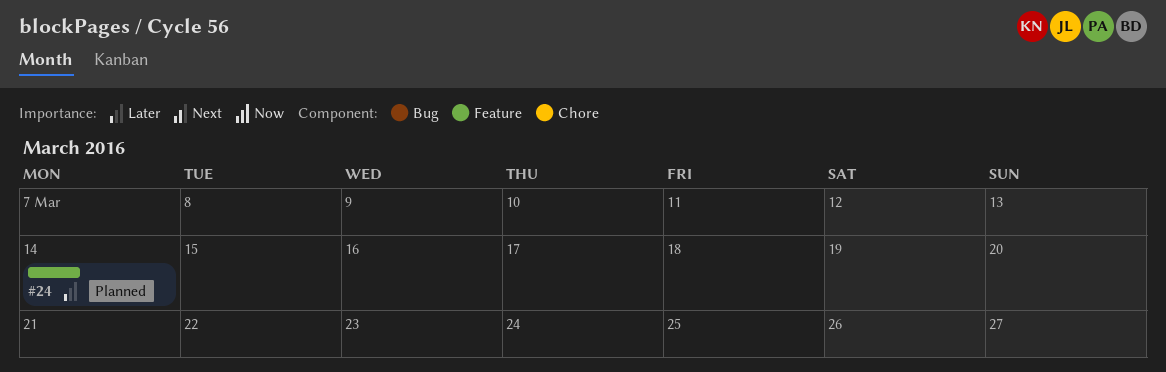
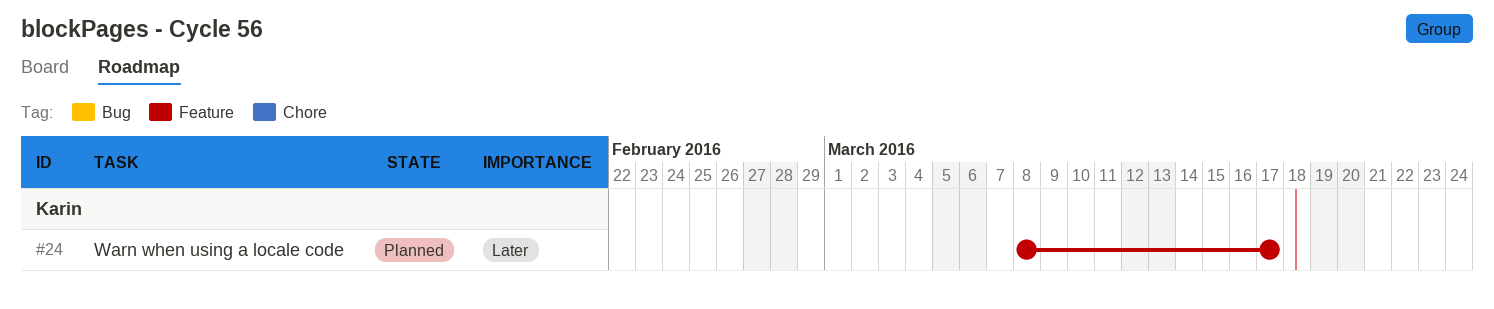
#24, due: Mar 14 -> Mar 17

